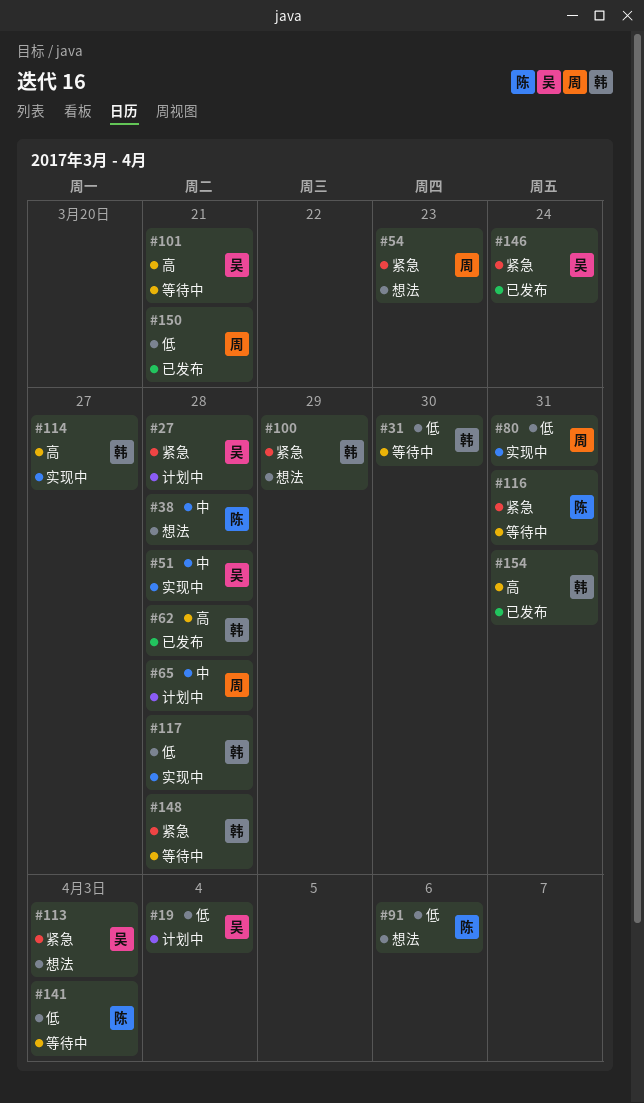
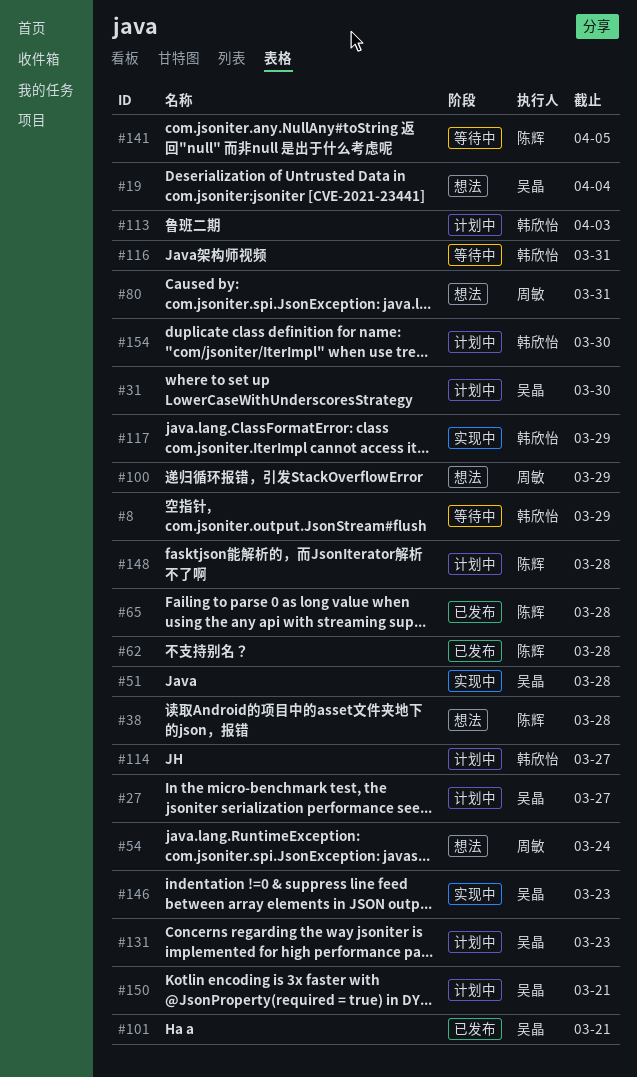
#8: none -> present
#19, status: 计划中 -> 想法
#27, due: Mar 28 -> Mar 27
#31, status: 等待中 -> 计划中
#31, owner: 韩欣怡 -> 吴晶
#54, due: Mar 23 -> Mar 24
#62, owner: 韩欣怡 -> 陈辉
#65, status: 计划中 -> 已发布
#65, owner: 周敏 -> 陈辉
#80, status: 实现中 -> 想法
#91: present -> none
#100, owner: 韩欣怡 -> 周敏
#101, status: 等待中 -> 已发布
#113, status: 想法 -> 计划中
#113, owner: 吴晶 -> 韩欣怡
#114, status: 实现中 -> 计划中
#116, owner: 陈辉 -> 韩欣怡
#117, due: Mar 28 -> Mar 29
#131: none -> present
#141, due: Apr 3 -> Apr 5
#146, status: 已发布 -> 实现中
#146, due: Mar 24 -> Mar 23
#148, status: 等待中 -> 计划中
#148, owner: 韩欣怡 -> 陈辉
#150, status: 已发布 -> 计划中
#150, owner: 周敏 -> 吴晶
#154, status: 已发布 -> 计划中
#154, due: Mar 31 -> Mar 30

